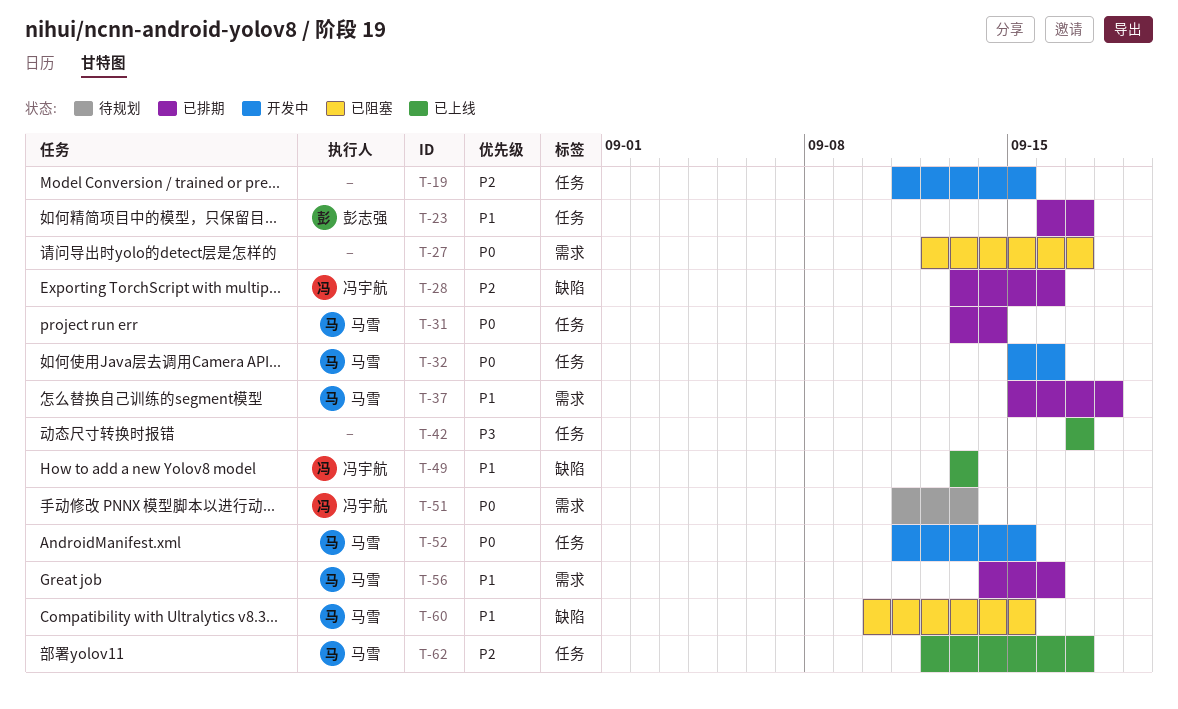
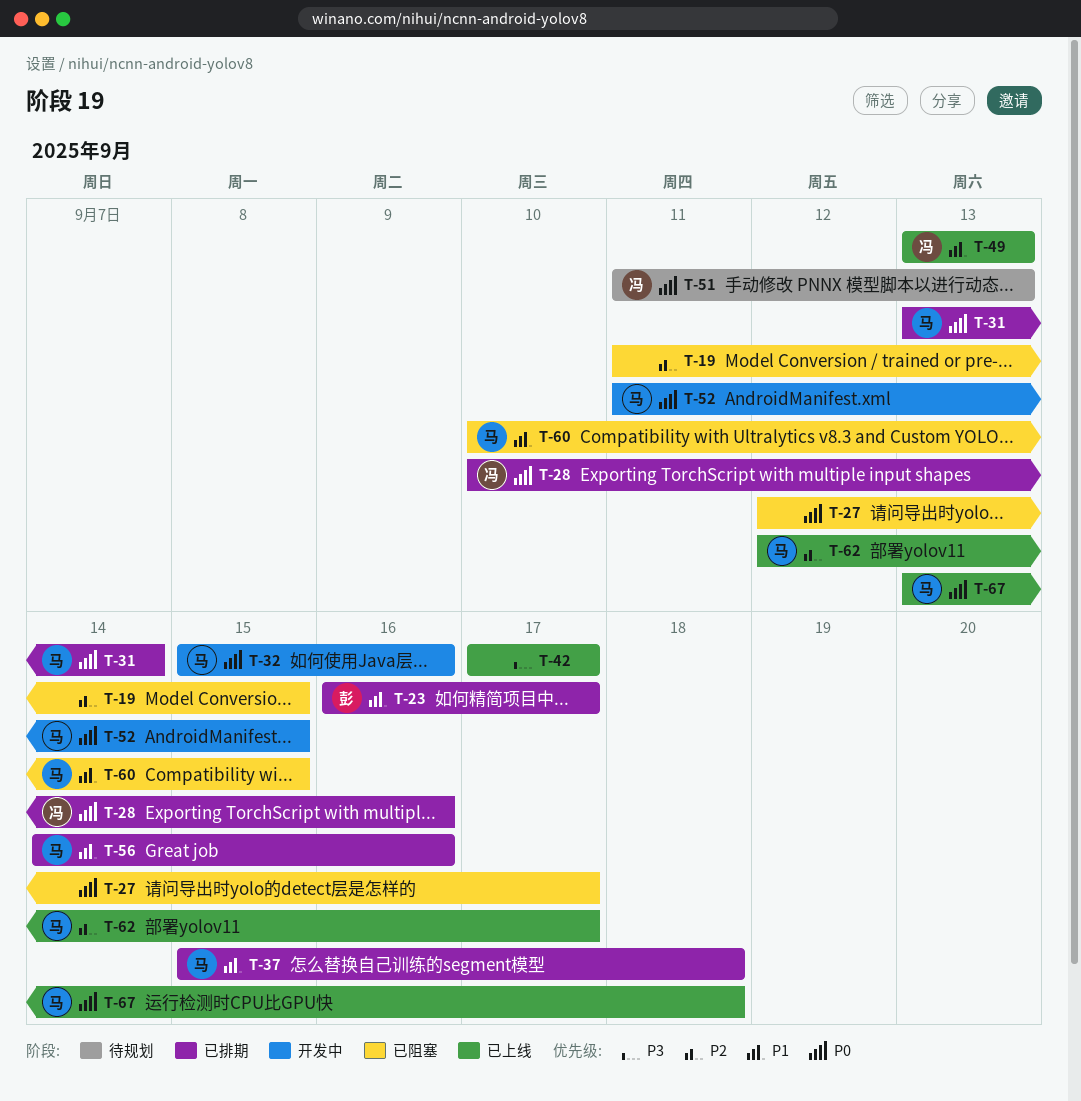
T-19, status: 开发中 -> 已阻塞
T-28, priority: P2 -> P0
T-28, start: Sep 13 -> Sep 10
T-67: none -> present

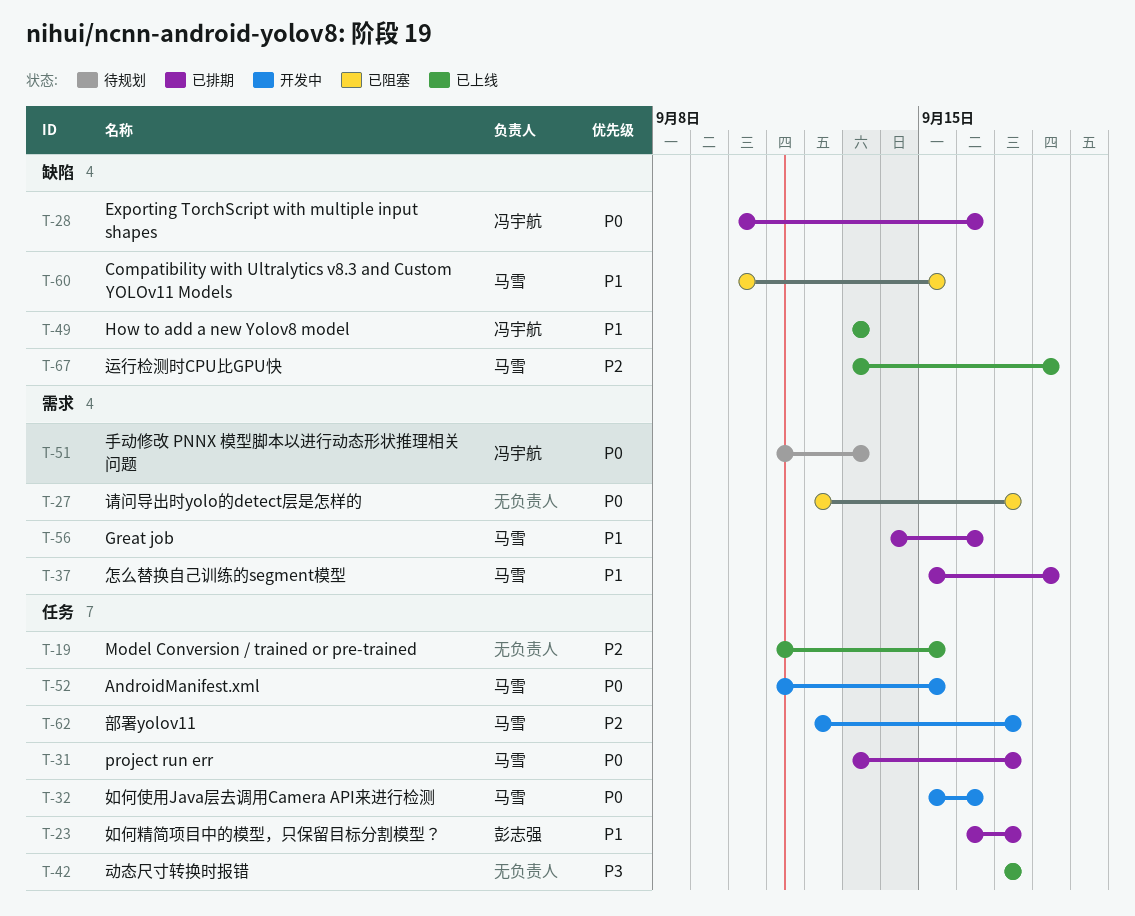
T-19, status: 已阻塞 -> 已上线
T-31, due: Sep 14 -> Sep 17
T-62, status: 已上线 -> 开发中
T-67, priority: P0 -> P2

